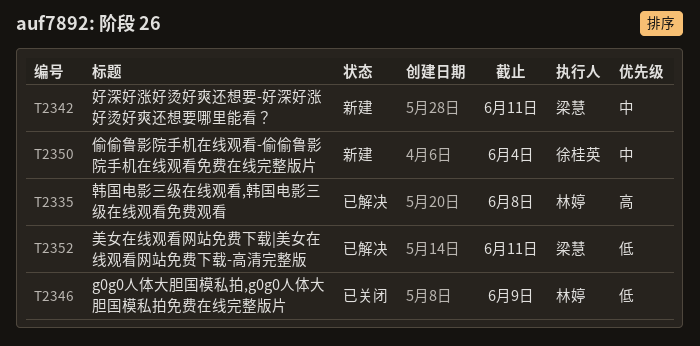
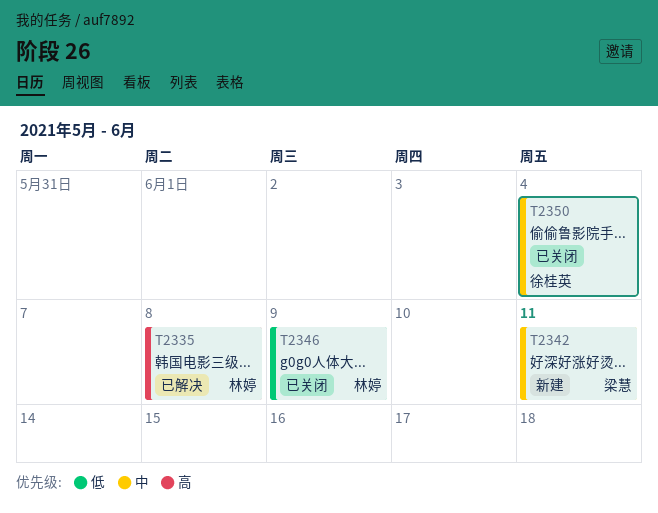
T2350, status: 新建 -> 已关闭
T2352: present -> none

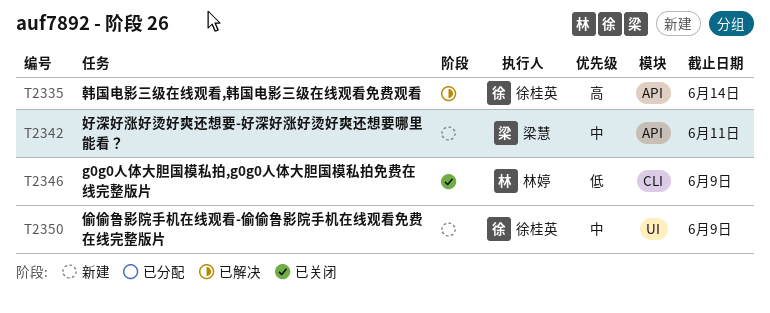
T2335, owner: 林婷 -> 徐桂英
T2335, due: Jun 8 -> Jun 14
T2350, status: 已关闭 -> 新建
T2350, due: Jun 4 -> Jun 9

